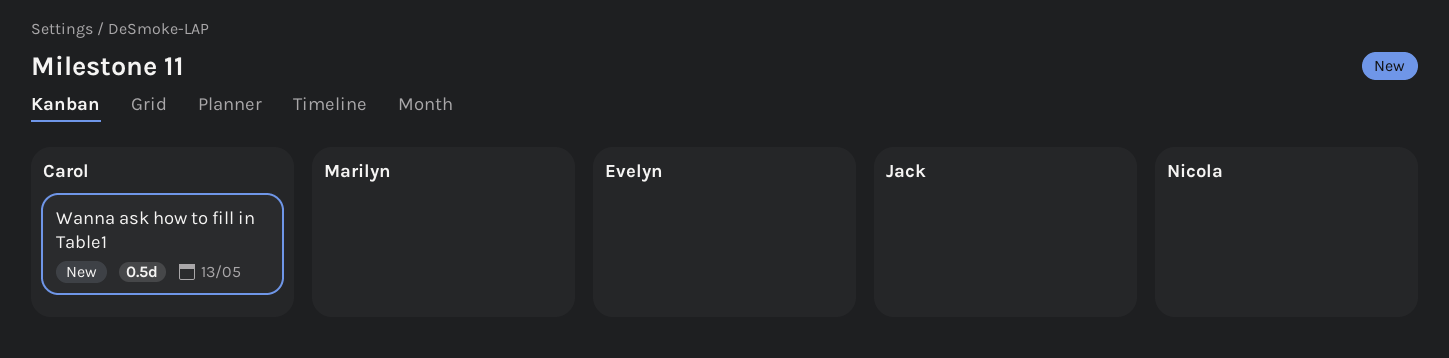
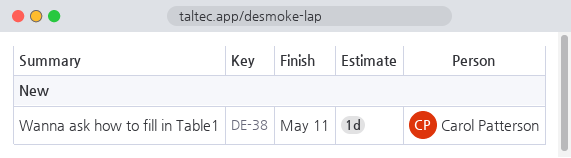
Wanna ask how to fill in Table1, estimate: 0.5d -> 1d
Wanna ask how to fill in Table1, due: May 13 -> May 11

